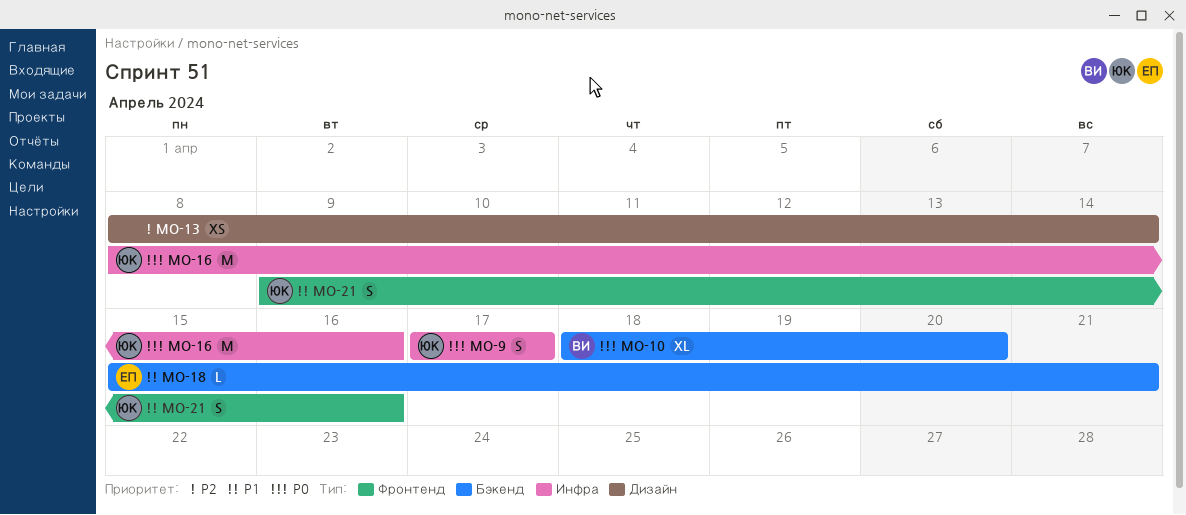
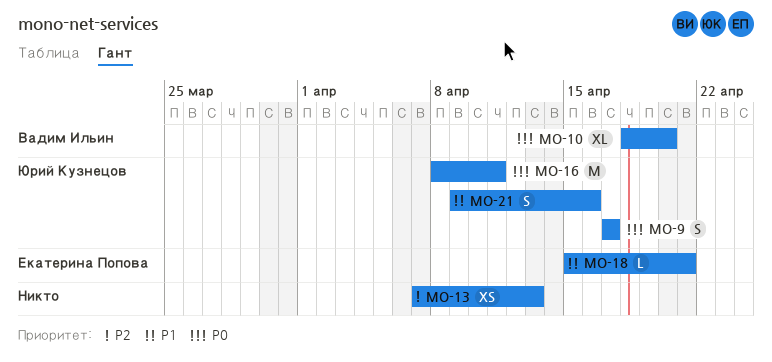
MO-13, start: Apr 8 -> Apr 7
MO-13, due: Apr 14 -> Apr 13
MO-16, due: Apr 16 -> Apr 11

